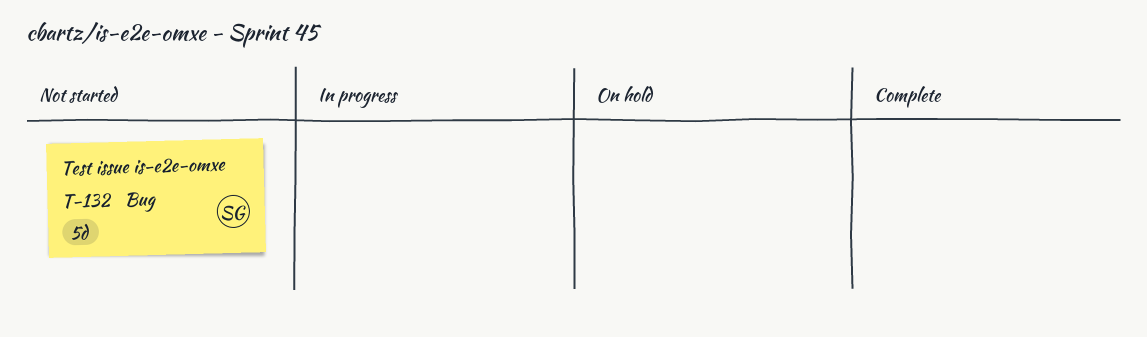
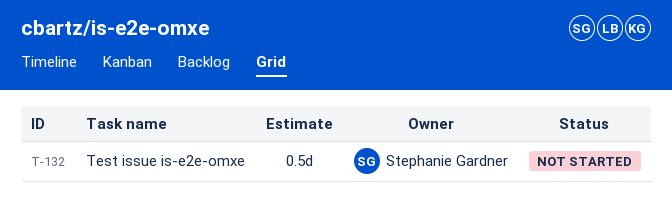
T-132, estimate: 5d -> 0.5d

